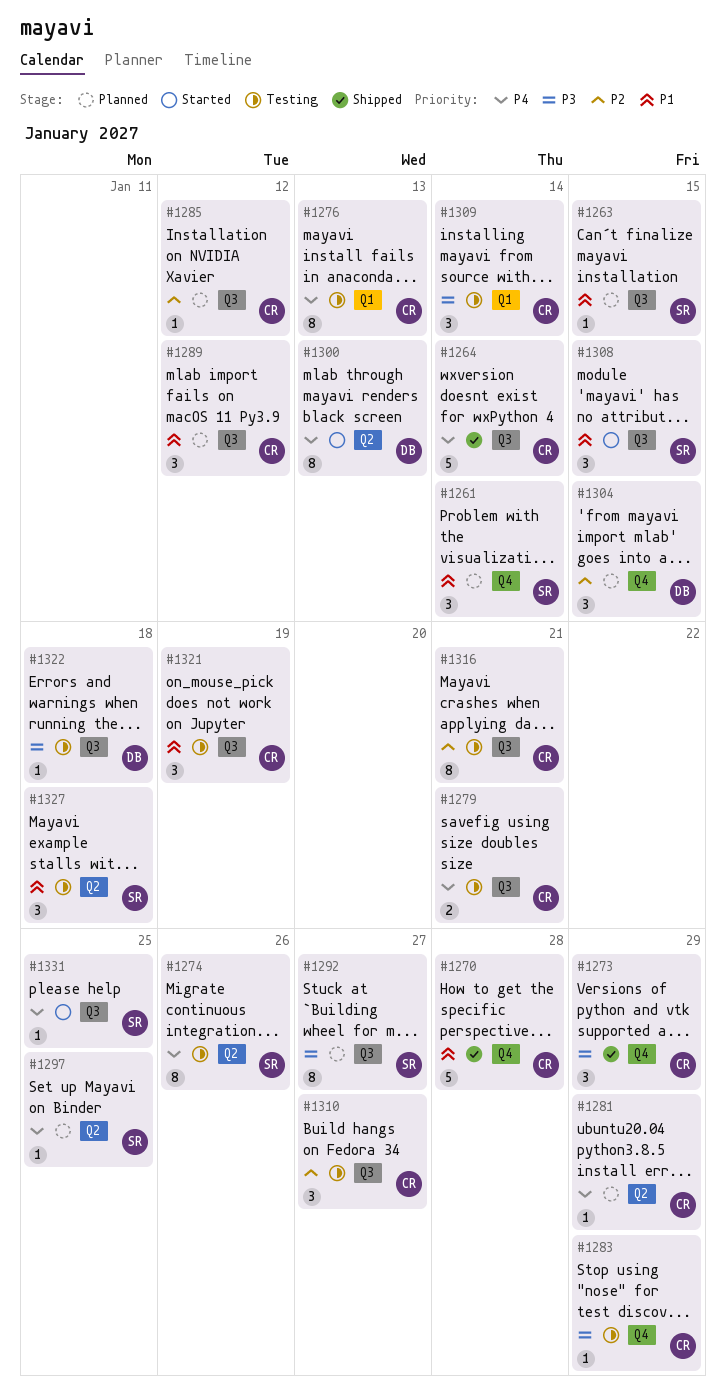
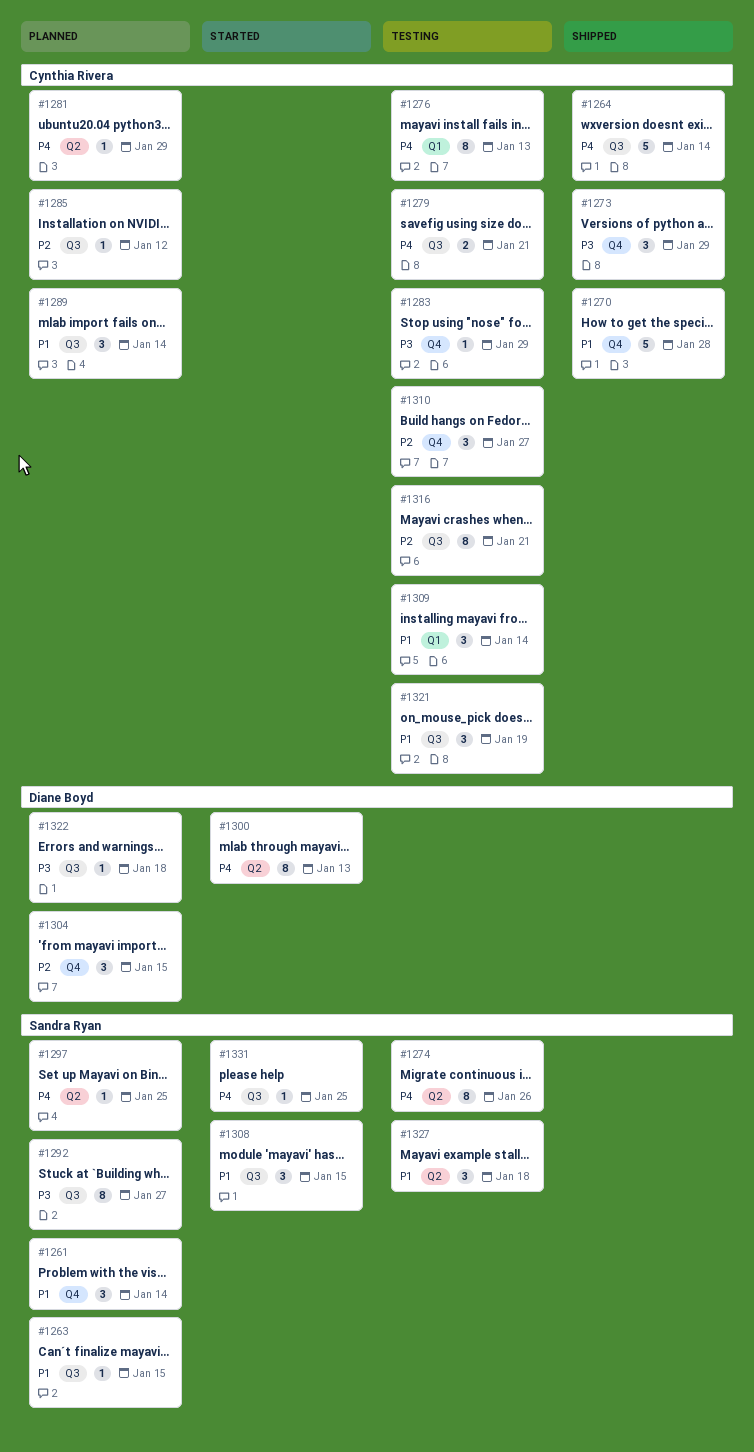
#1289, due: Jan 12 -> Jan 14
#1309, priority: P3 -> P1
#1310, label: Q3 -> Q4
#1322, status: Testing -> Planned

